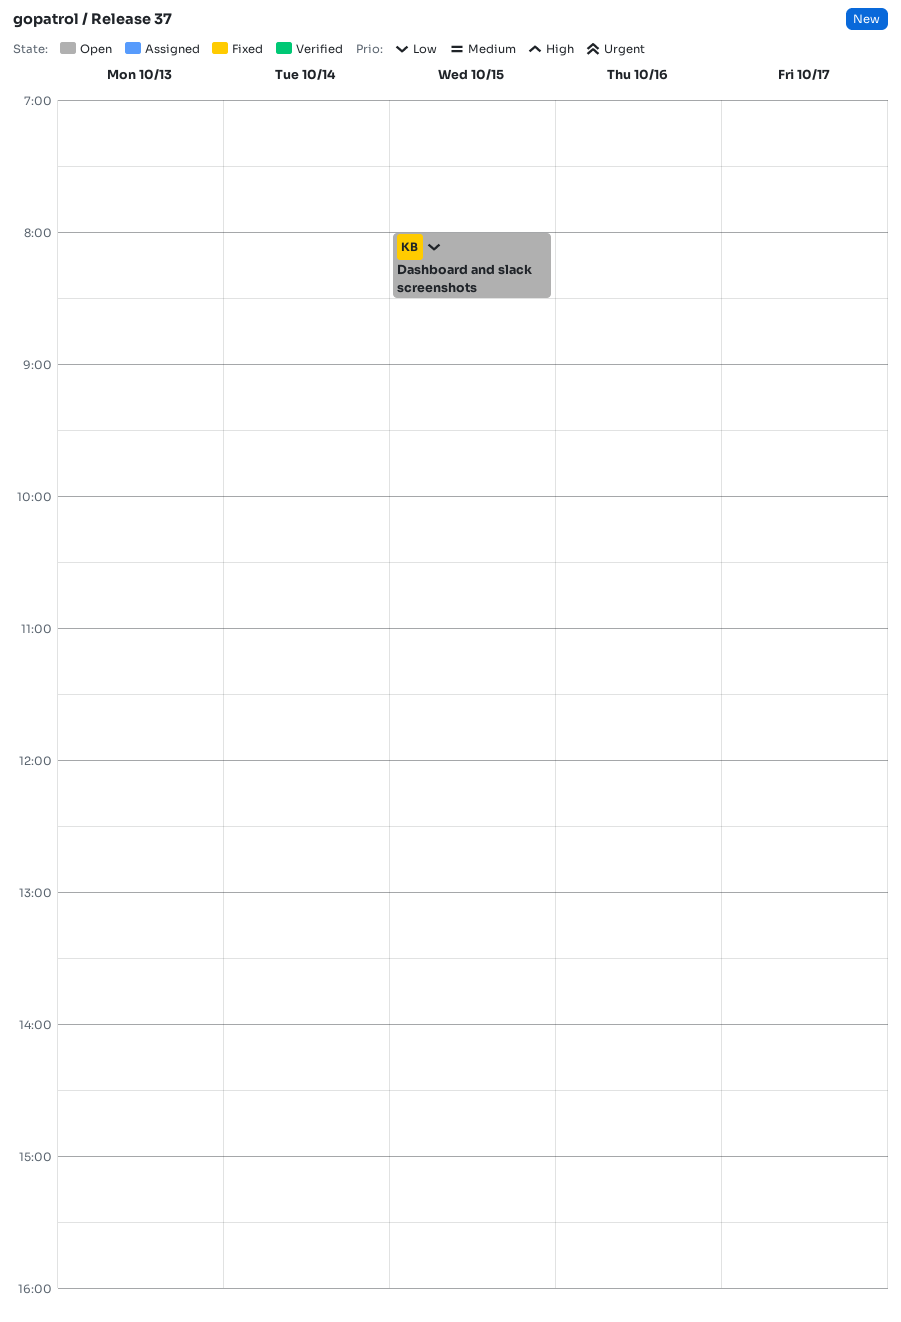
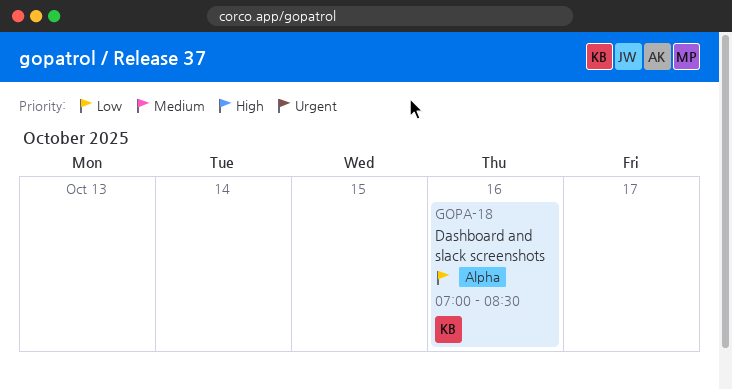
Dashboard and slack screenshots, day: Oct 15 -> Oct 16
Dashboard and slack screenshots, begins: 08:00 -> 07:00

